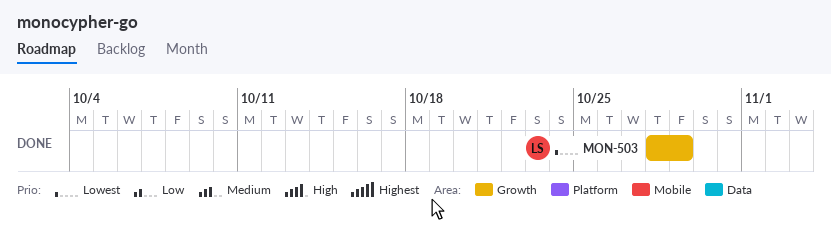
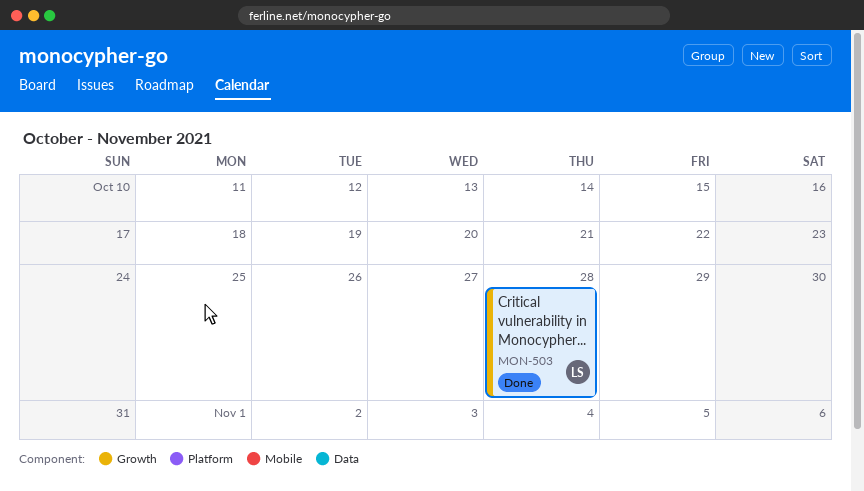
MON-503, due: Oct 29 -> Oct 28

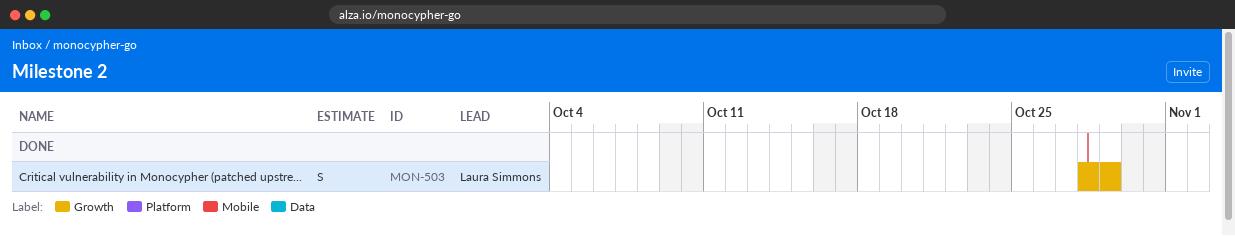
MON-503, due: Oct 28 -> Oct 29

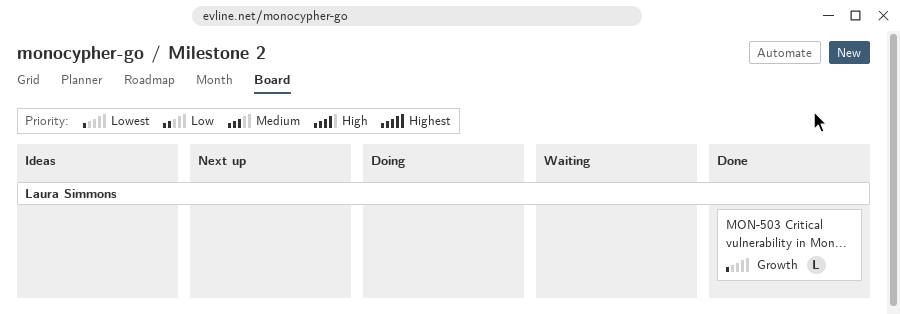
MON-503, estimate: S -> L

